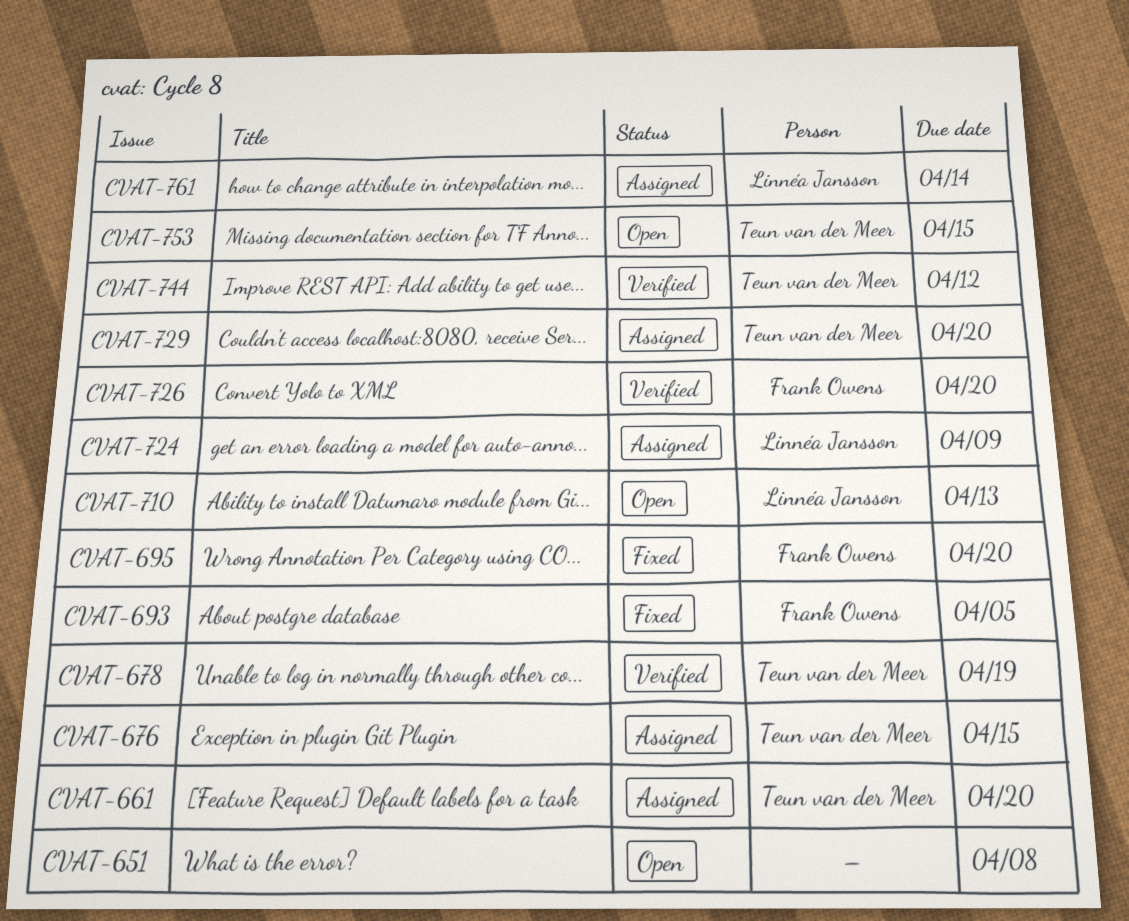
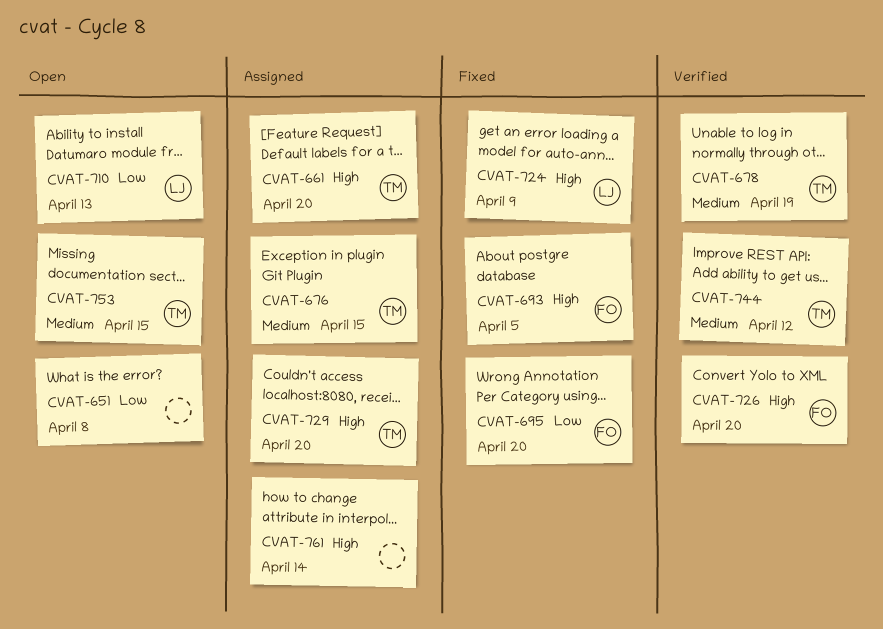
CVAT-724, status: Assigned -> Fixed
CVAT-761, owner: Linnéa Jansson -> none

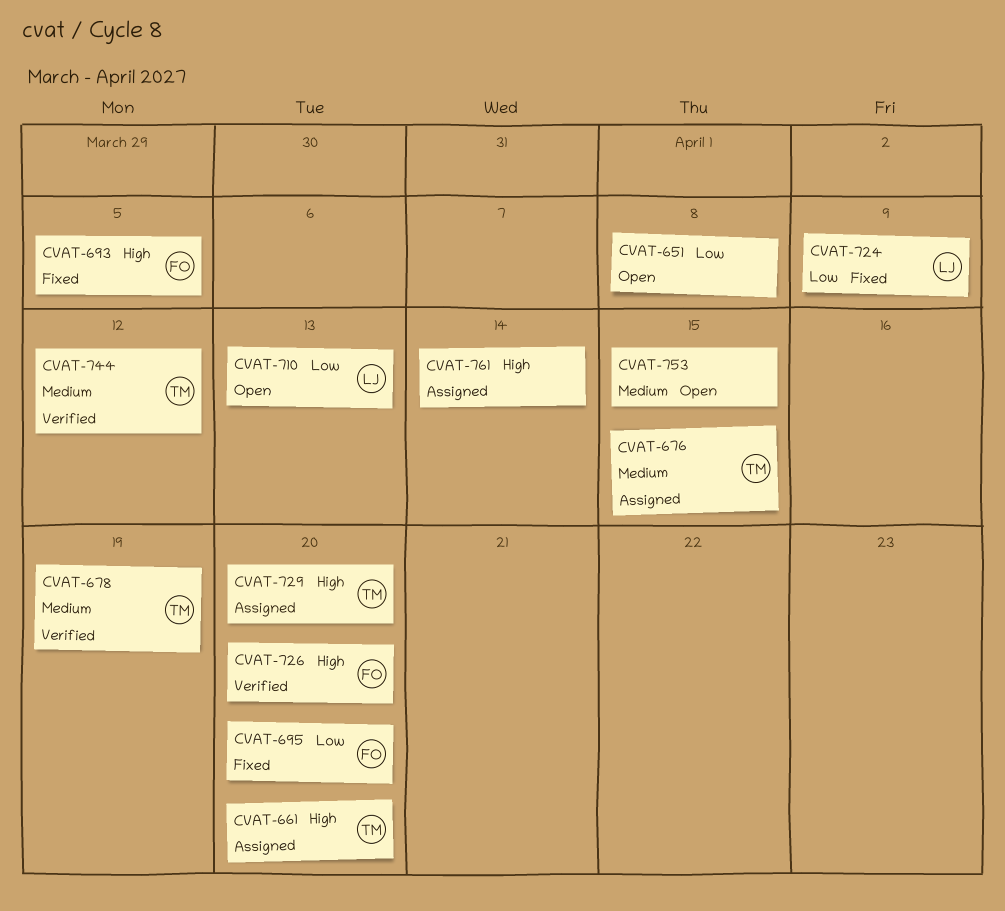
CVAT-724, priority: High -> Low
CVAT-753, owner: TM -> none

